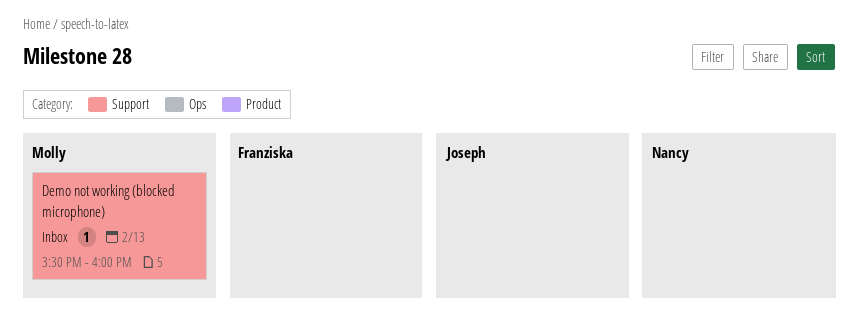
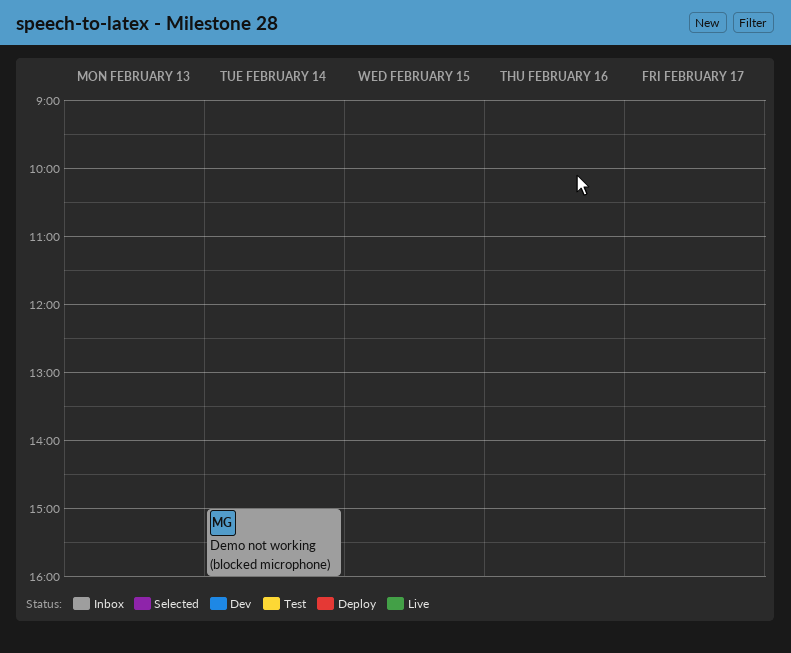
Demo not working (blocked microphone), day: Feb 13 -> Feb 14
Demo not working (blocked microphone), begins: 15:30 -> 15:00

